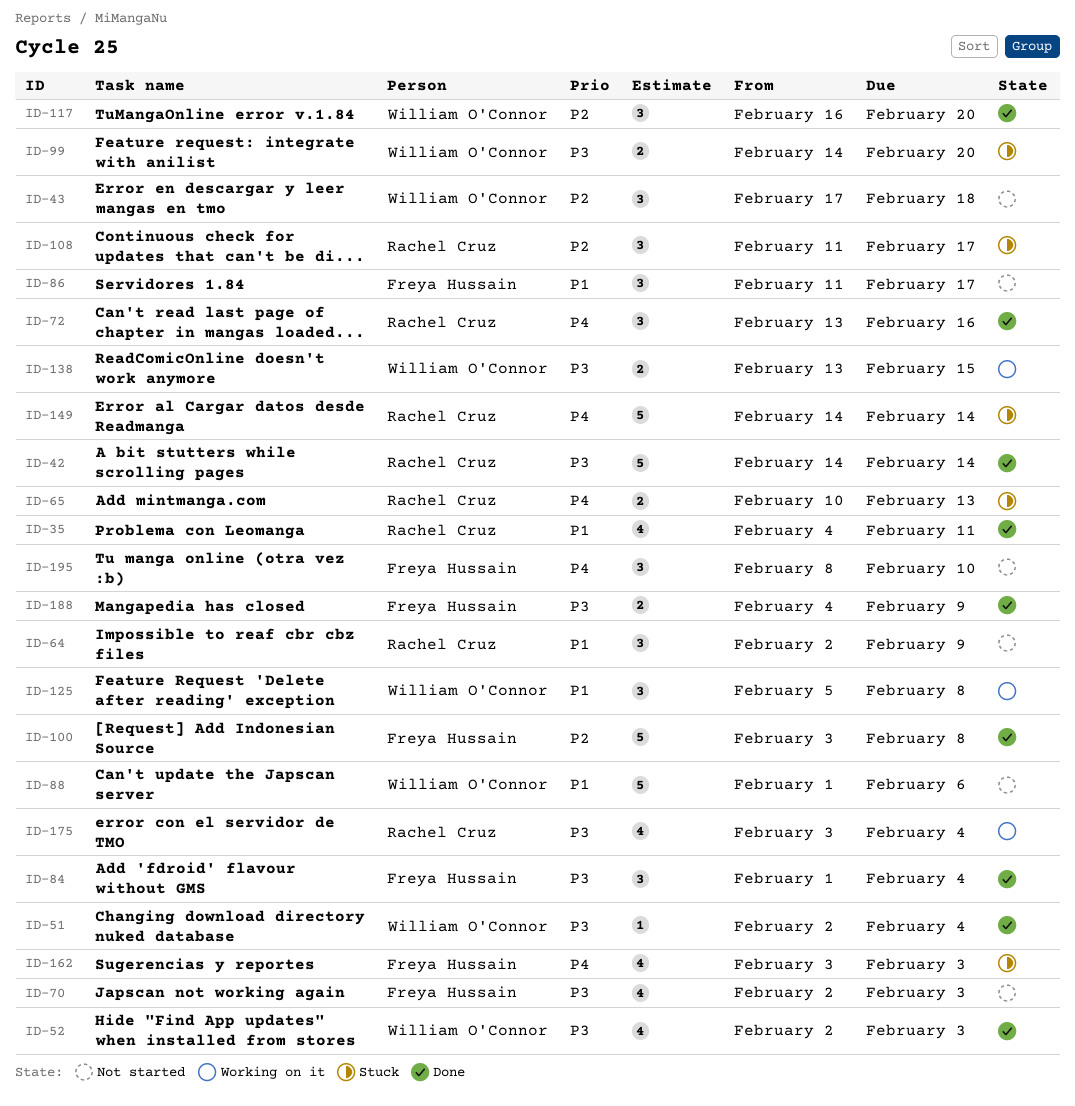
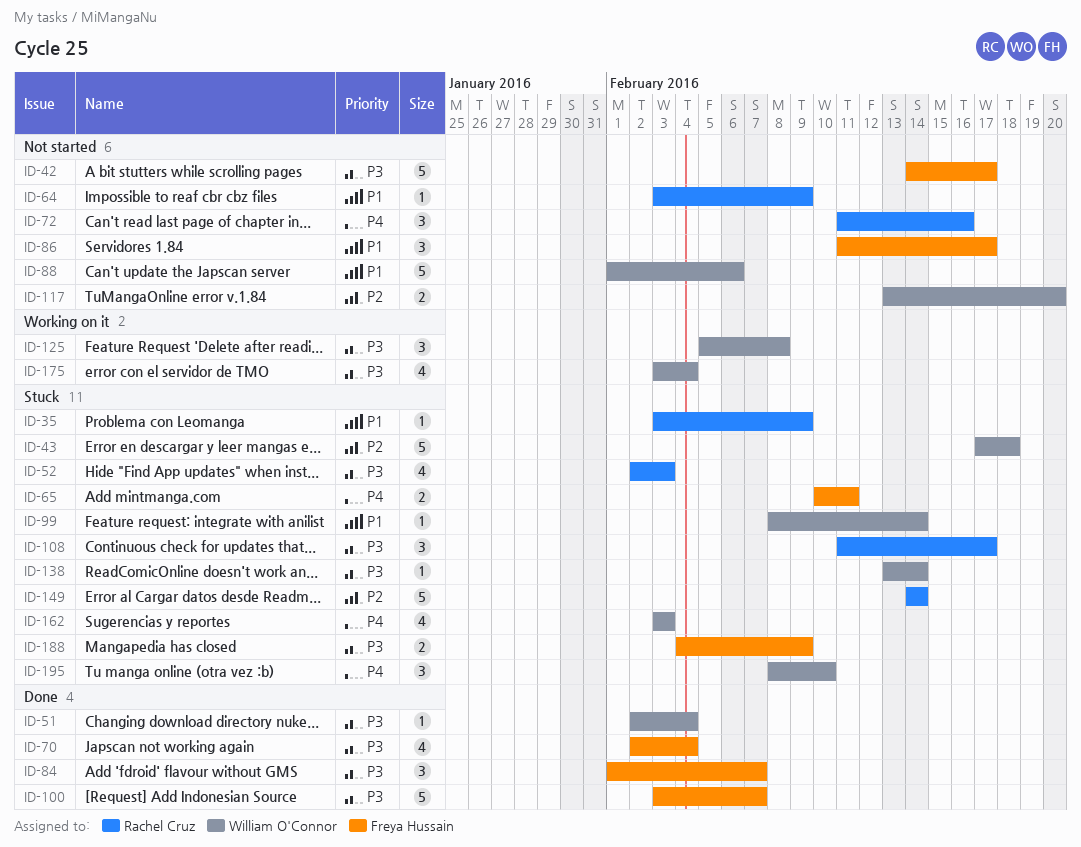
ID-35, status: Done -> Stuck
ID-35, estimate: 4 -> 1
ID-35, start: Feb 4 -> Feb 3
ID-35, due: Feb 11 -> Feb 9
ID-42, status: Done -> Not started
ID-42, owner: Rachel Cruz -> Freya Hussain
ID-42, due: Feb 14 -> Feb 17
ID-43, status: Not started -> Stuck
ID-43, estimate: 3 -> 5
ID-52, status: Done -> Stuck
ID-52, owner: William O'Connor -> Rachel Cruz
ID-64, estimate: 3 -> 1
ID-64, start: Feb 2 -> Feb 3
ID-65, owner: Rachel Cruz -> Freya Hussain
ID-65, due: Feb 13 -> Feb 11
ID-70, status: Not started -> Done
ID-70, due: Feb 3 -> Feb 4
ID-72, status: Done -> Not started
ID-72, start: Feb 13 -> Feb 11
ID-84, due: Feb 4 -> Feb 7
ID-99, priority: P3 -> P1
ID-99, estimate: 2 -> 1
ID-99, start: Feb 14 -> Feb 8
ID-99, due: Feb 20 -> Feb 14
ID-100, priority: P2 -> P3
ID-100, due: Feb 8 -> Feb 7
ID-108, priority: P2 -> P3
ID-117, status: Done -> Not started
ID-117, estimate: 3 -> 2
ID-117, start: Feb 16 -> Feb 13
ID-125, priority: P1 -> P3
ID-138, status: Working on it -> Stuck
ID-138, estimate: 2 -> 1
ID-138, due: Feb 15 -> Feb 14
ID-149, priority: P4 -> P2
ID-162, owner: Freya Hussain -> William O'Connor
ID-175, owner: Rachel Cruz -> William O'Connor
ID-188, status: Done -> Stuck
ID-195, status: Not started -> Stuck
ID-195, owner: Freya Hussain -> William O'Connor

